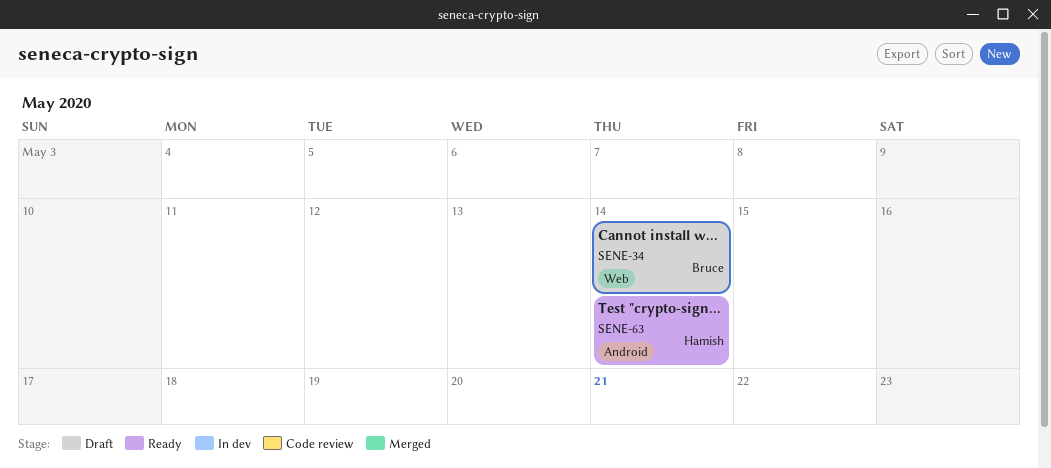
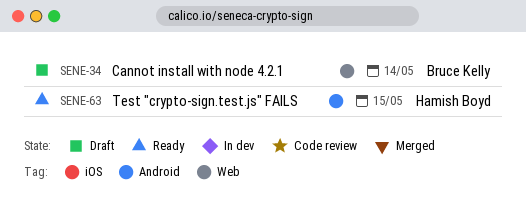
SENE-63, due: May 14 -> May 15

